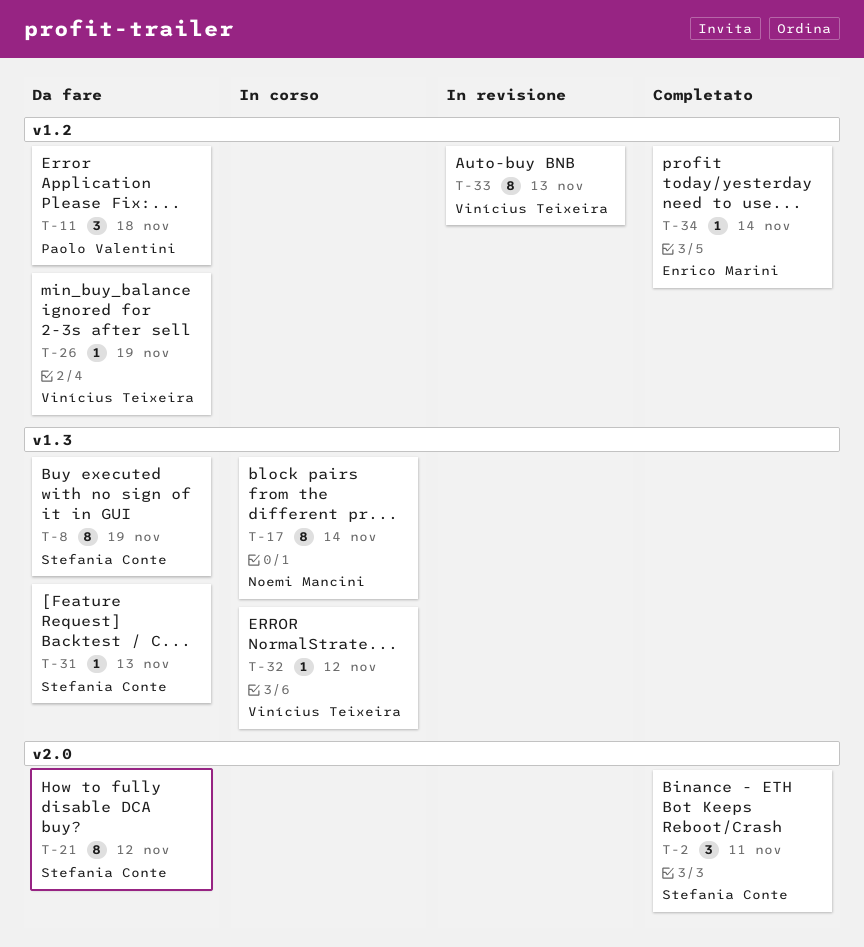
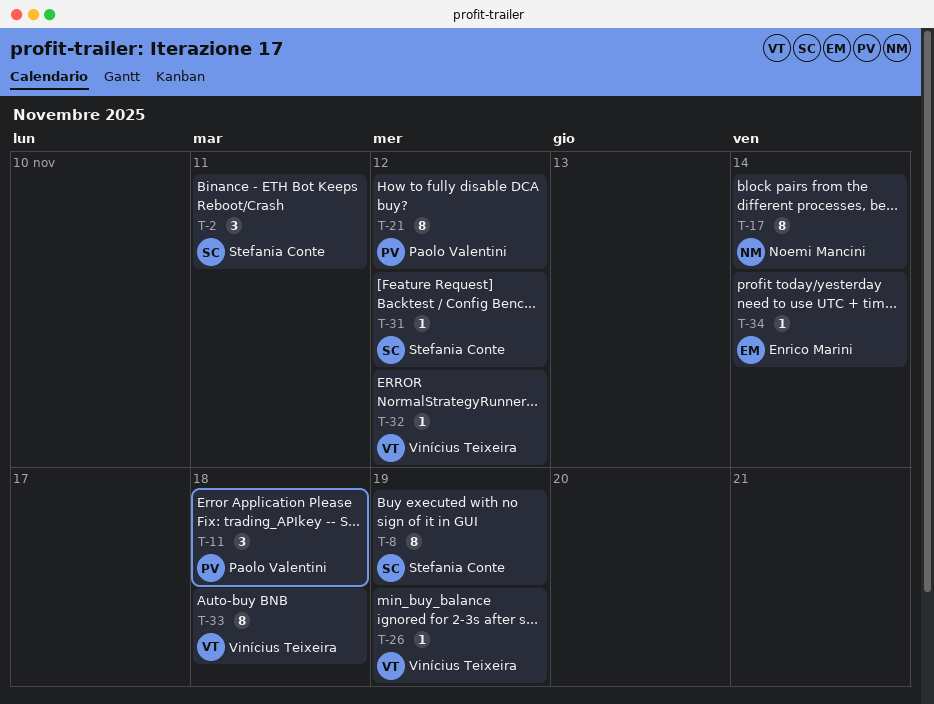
T-21, owner: Stefania Conte -> Paolo Valentini
T-31, due: Nov 13 -> Nov 12
T-33, due: Nov 13 -> Nov 18

